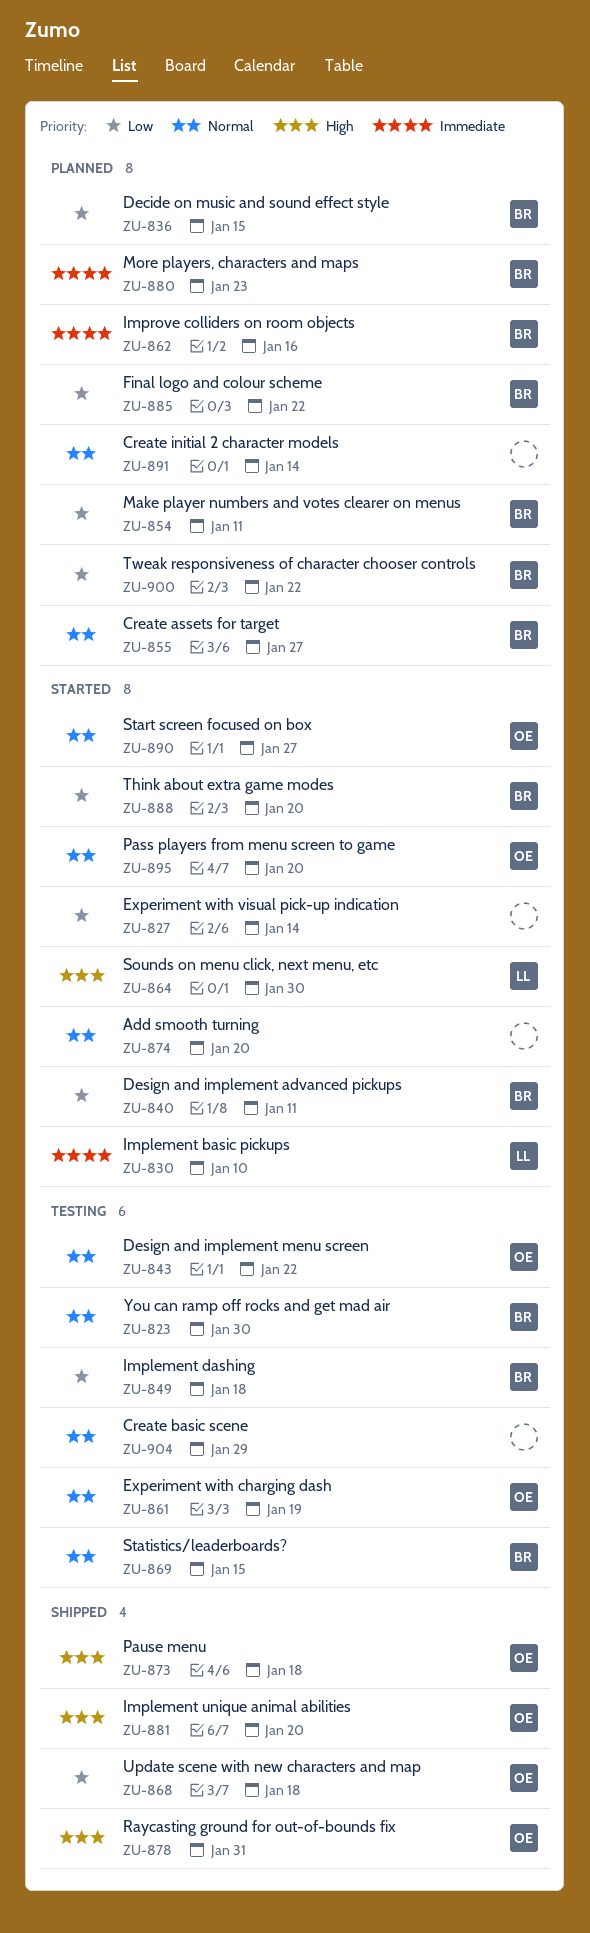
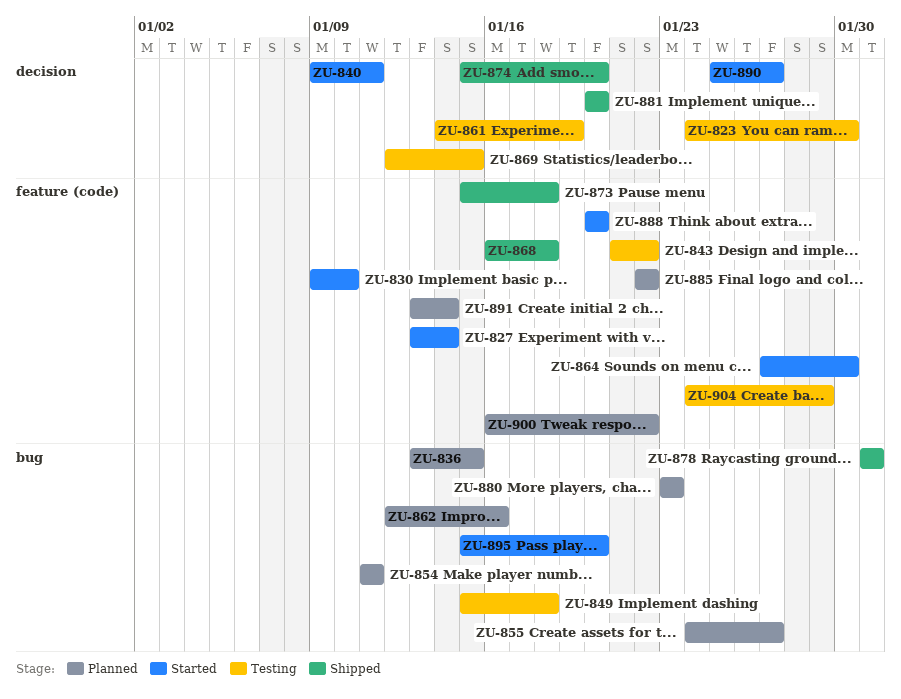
ZU-874, status: Started -> Shipped

